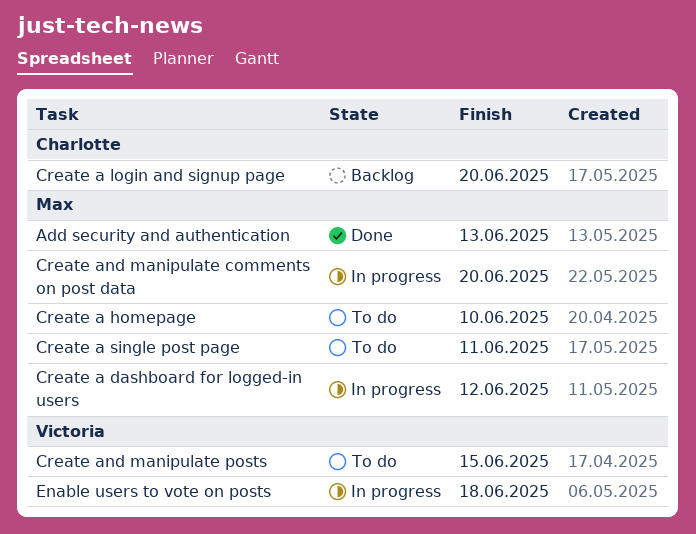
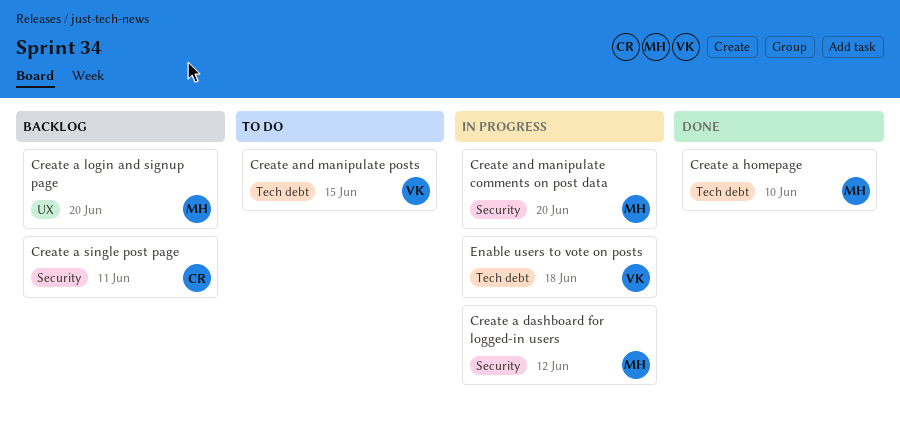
Add security and authentication: present -> none
Create a homepage, status: To do -> Done
Create a login and signup page, owner: Charlotte -> Max
Create a single post page, status: To do -> Backlog
Create a single post page, owner: Max -> Charlotte

